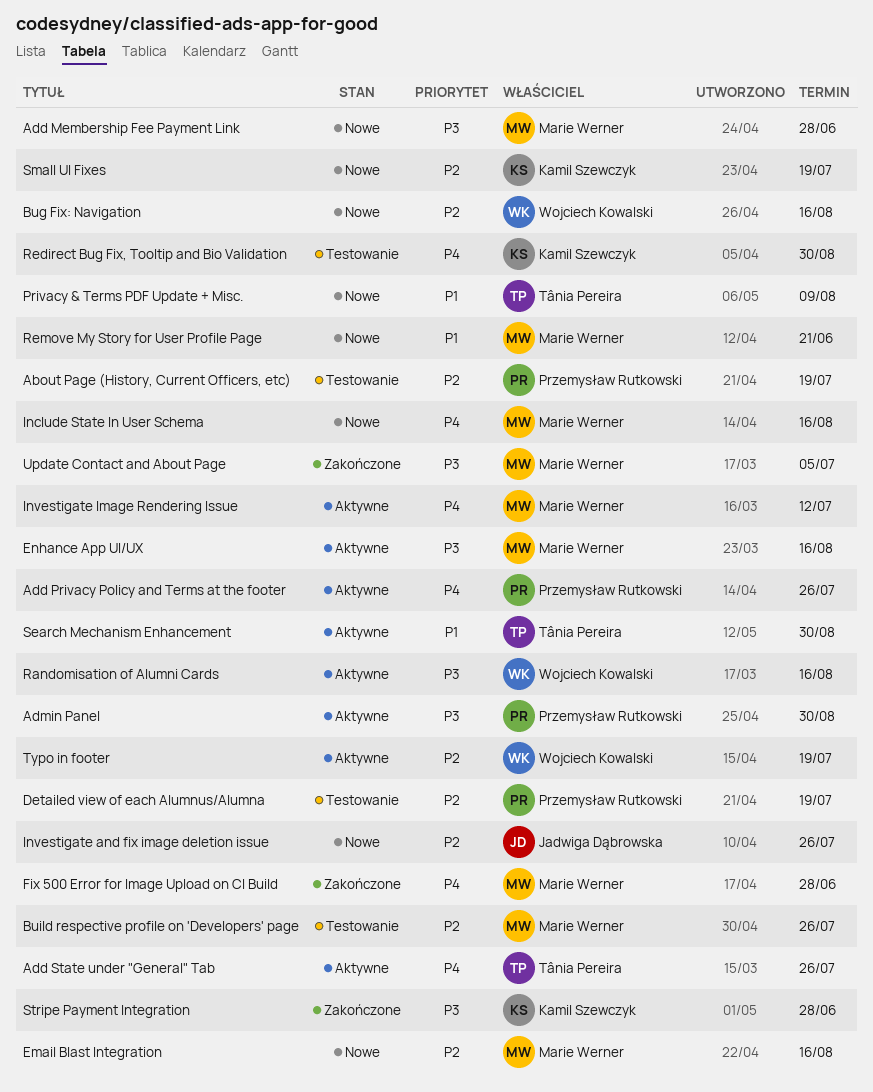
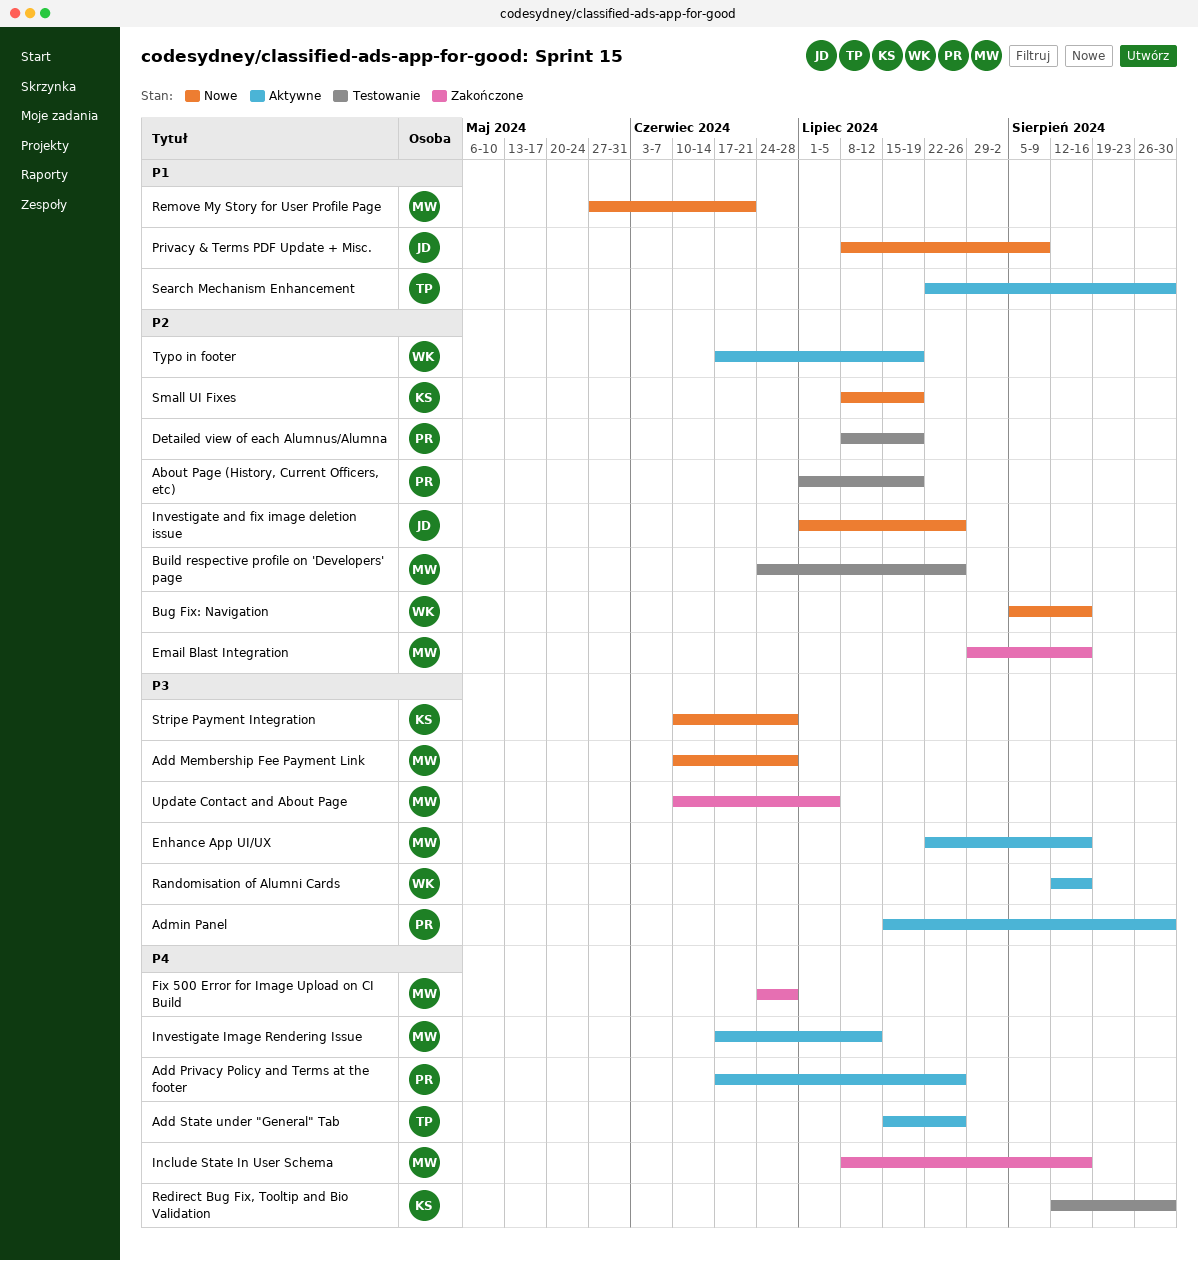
Email Blast Integration, status: Nowe -> Zakończone
Include State In User Schema, status: Nowe -> Zakończone
Privacy & Terms PDF Update + Misc., owner: Tânia Pereira -> Jadwiga Dąbrowska
Stripe Payment Integration, status: Zakończone -> Nowe

